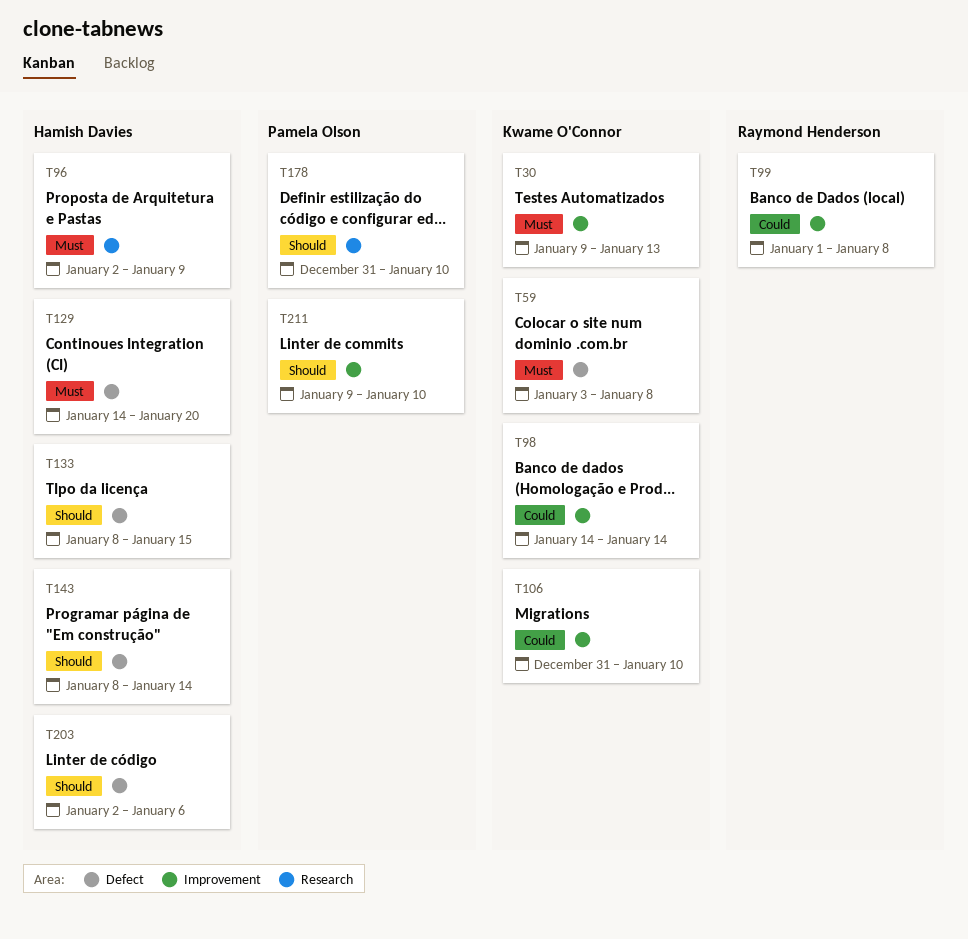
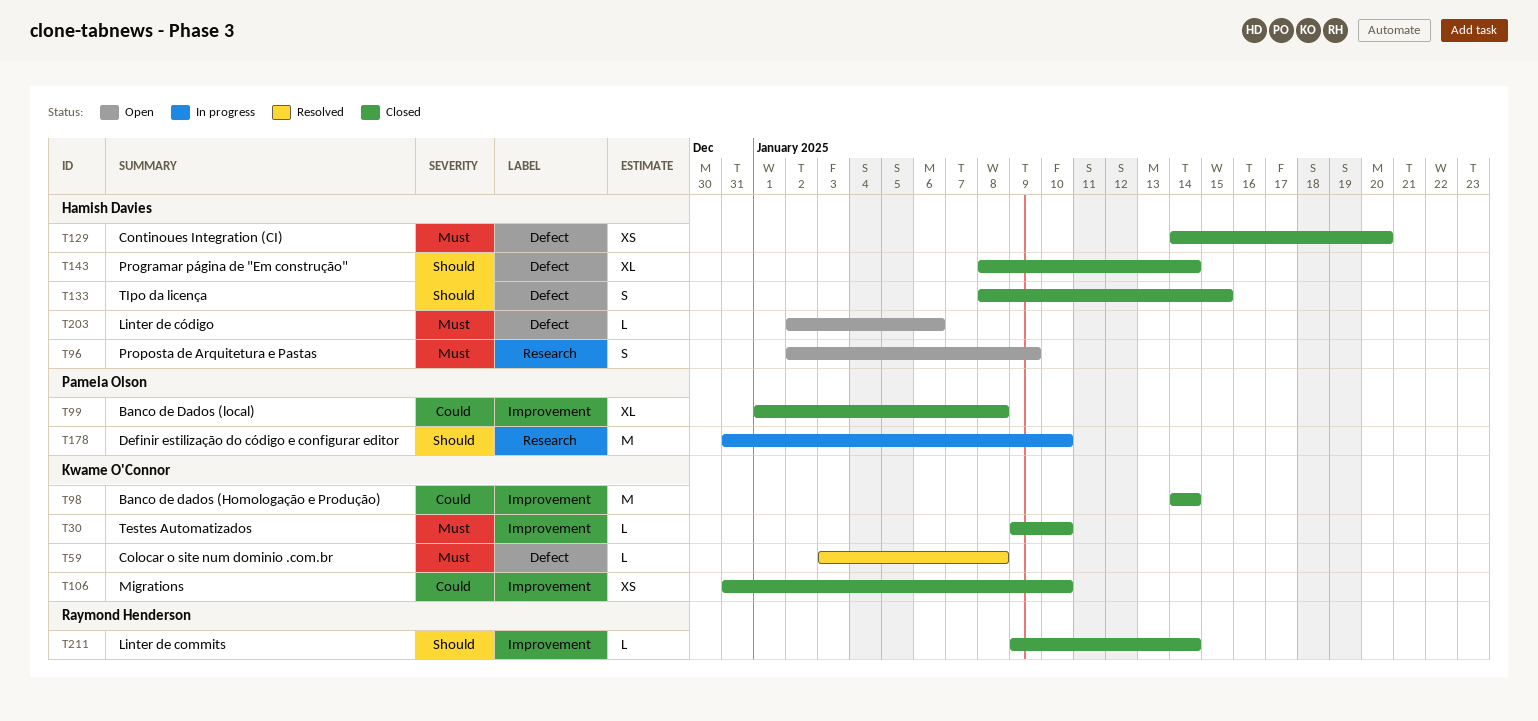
T30, due: Jan 13 -> Jan 10
T99, owner: Raymond Henderson -> Pamela Olson
T203, priority: Should -> Must
T211, owner: Pamela Olson -> Raymond Henderson
T211, due: Jan 10 -> Jan 14

